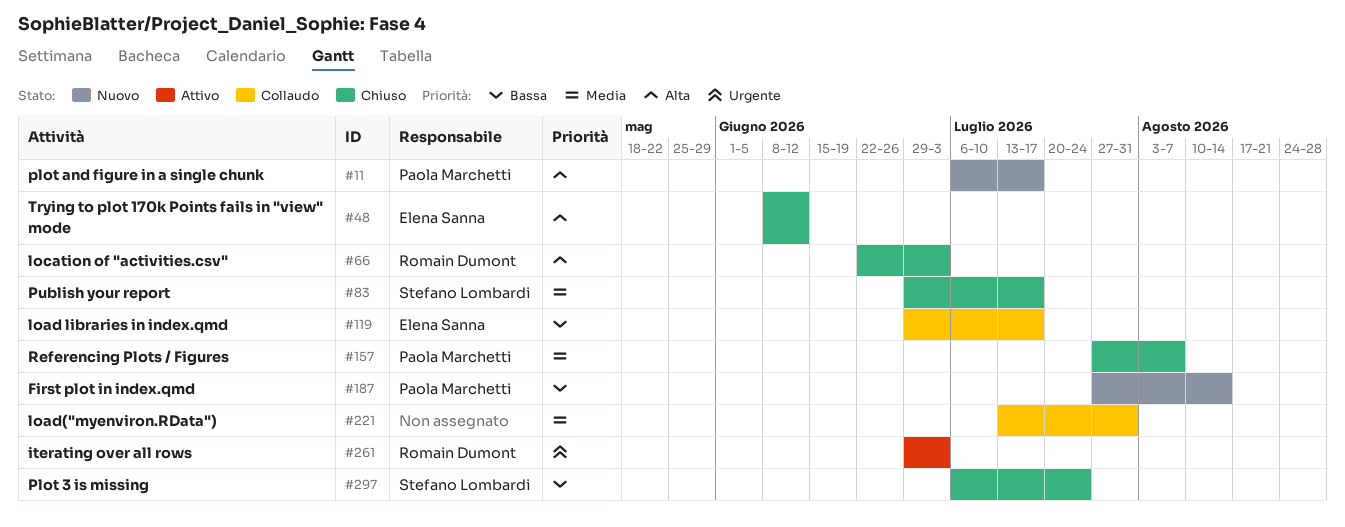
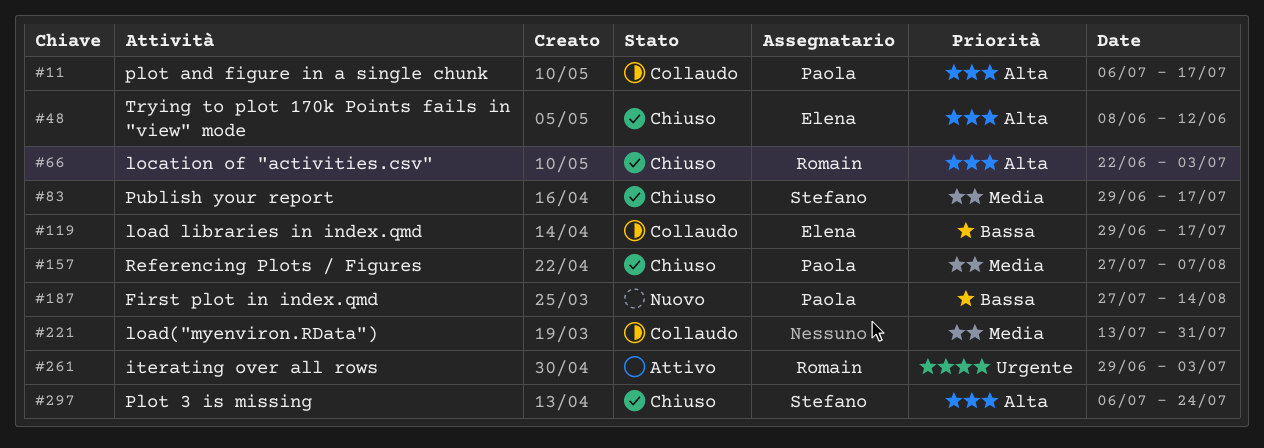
#11, status: Nuovo -> Collaudo
#297, priority: Bassa -> Alta

